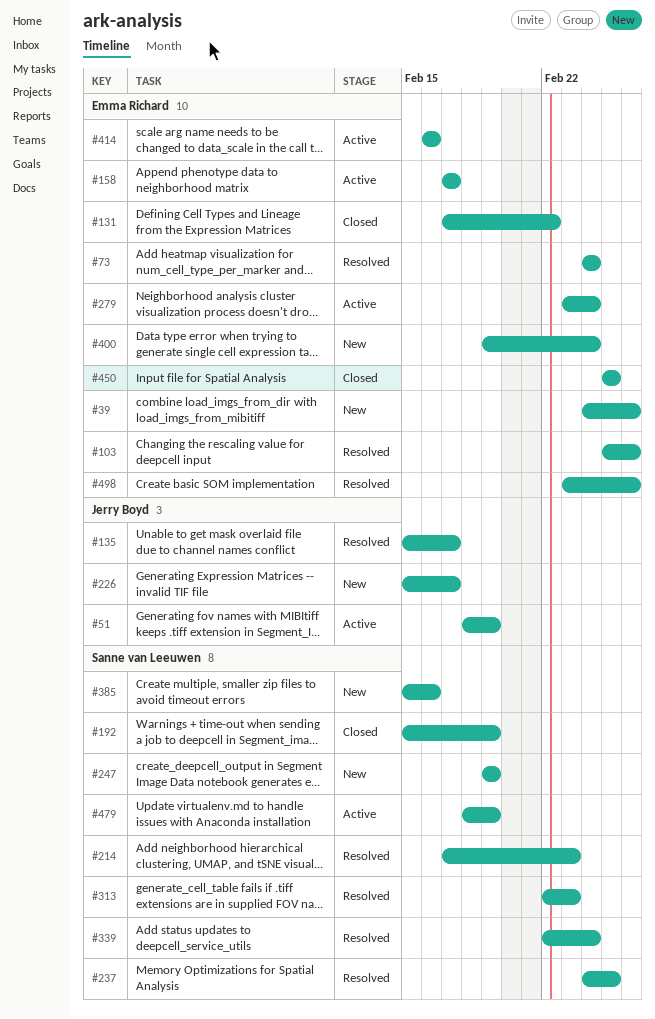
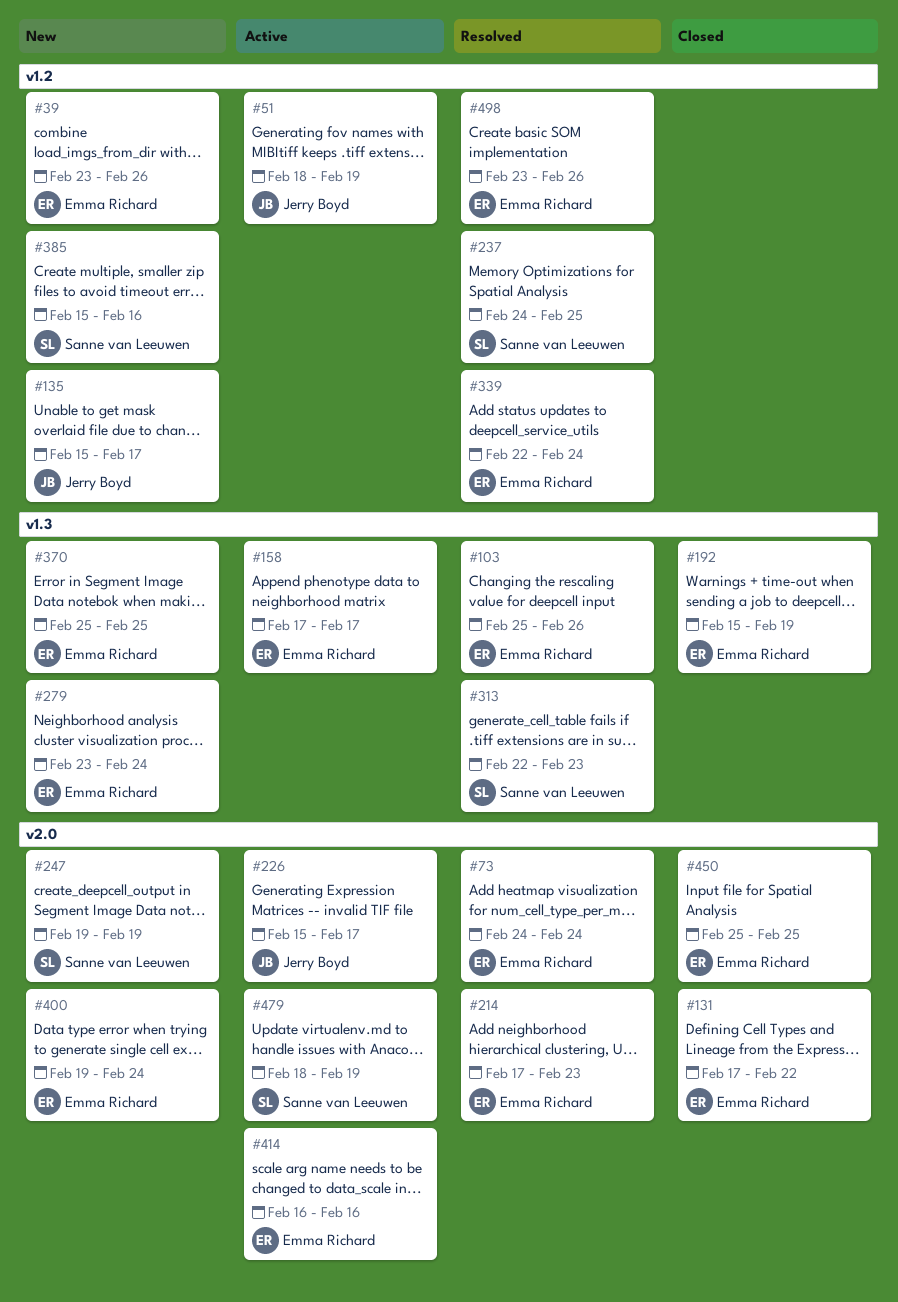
#39, start: Feb 24 -> Feb 23
#135, status: Resolved -> New
#192, owner: Sanne van Leeuwen -> Emma Richard
#214, owner: Sanne van Leeuwen -> Emma Richard
#226, status: New -> Active
#279, status: Active -> New
#339, owner: Sanne van Leeuwen -> Emma Richard
#370: none -> present

